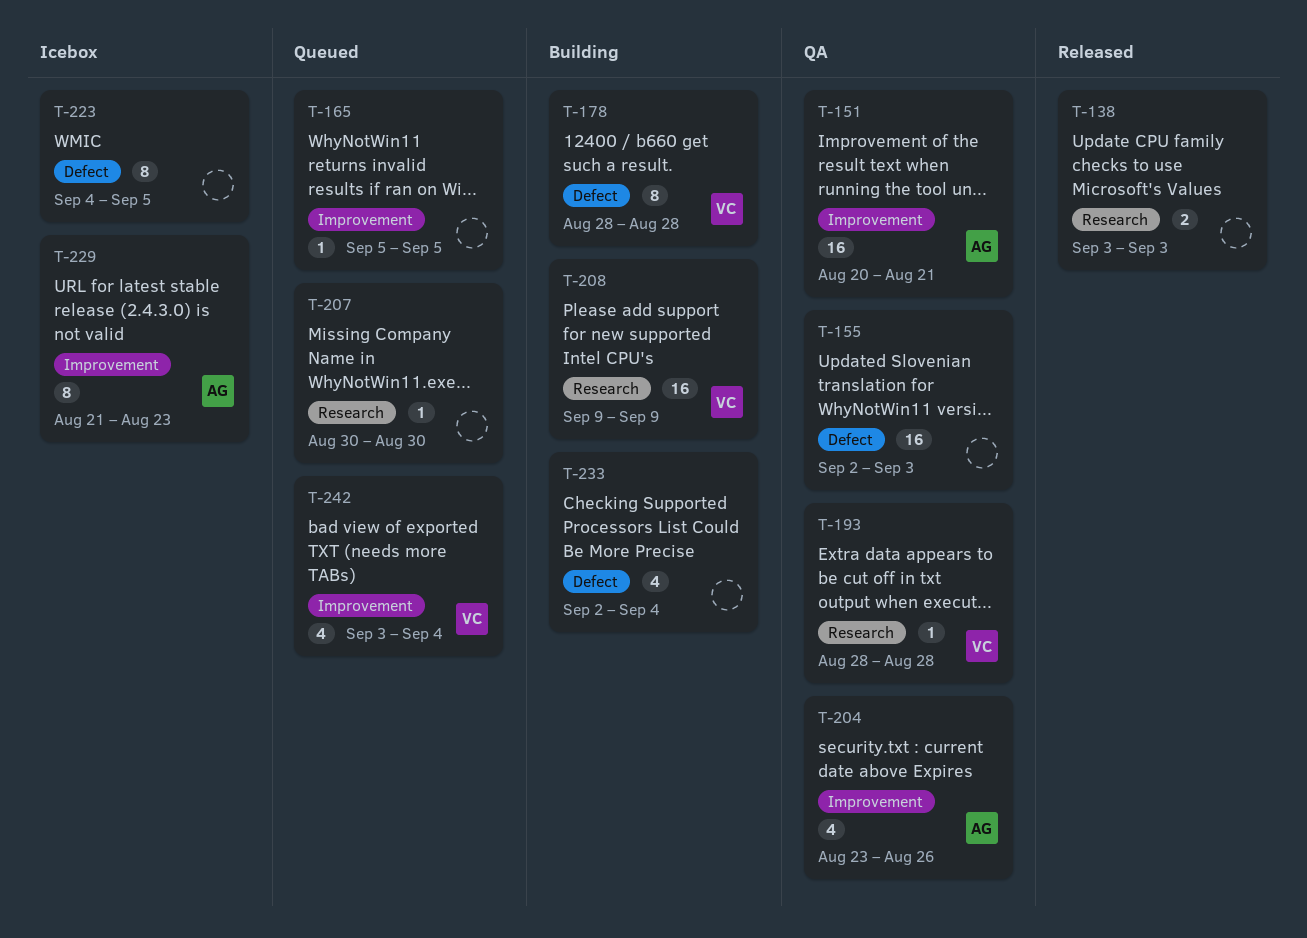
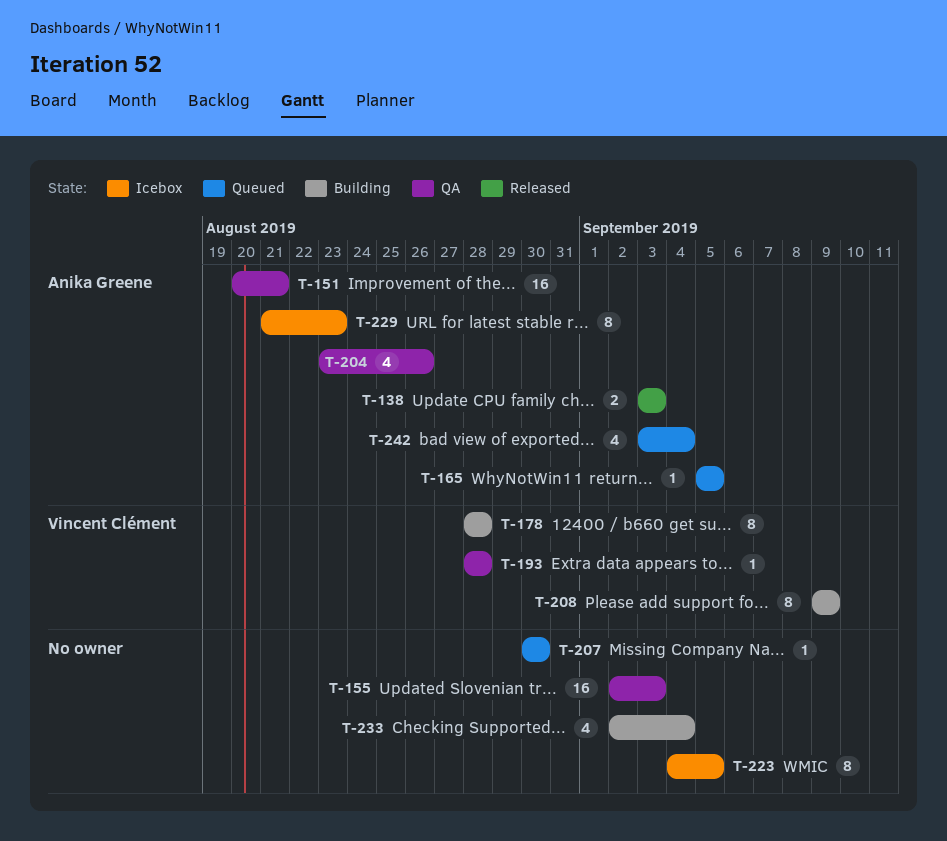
T-138, owner: none -> Anika Greene
T-165, owner: none -> Anika Greene
T-208, estimate: 16 -> 8
T-242, owner: Vincent Clément -> Anika Greene

